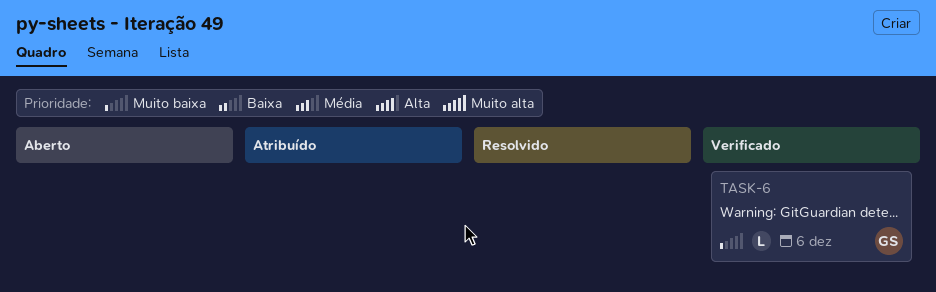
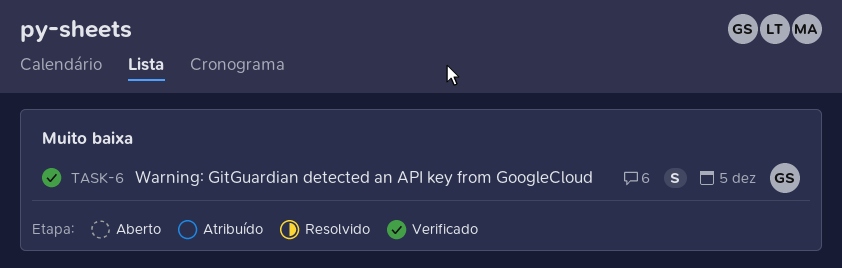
TASK-6, estimate: L -> S
TASK-6, due: Dec 6 -> Dec 5

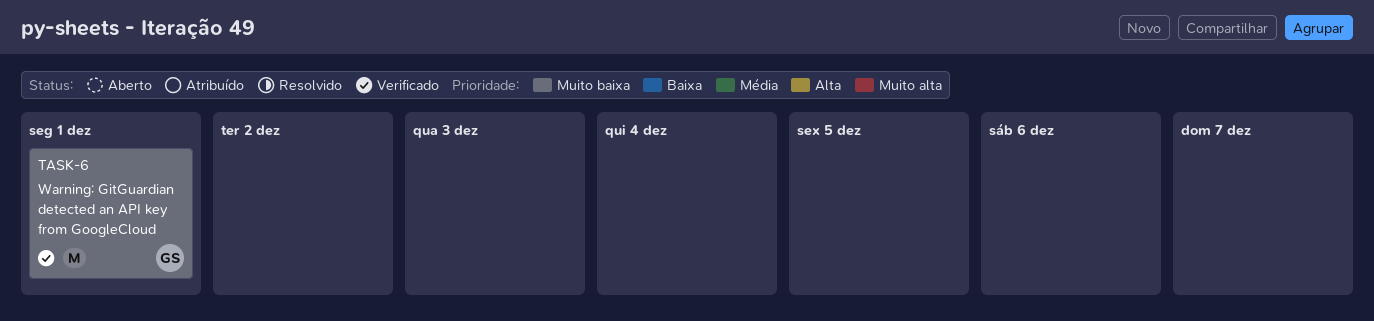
TASK-6, estimate: S -> M
TASK-6, due: Dec 5 -> Dec 1

